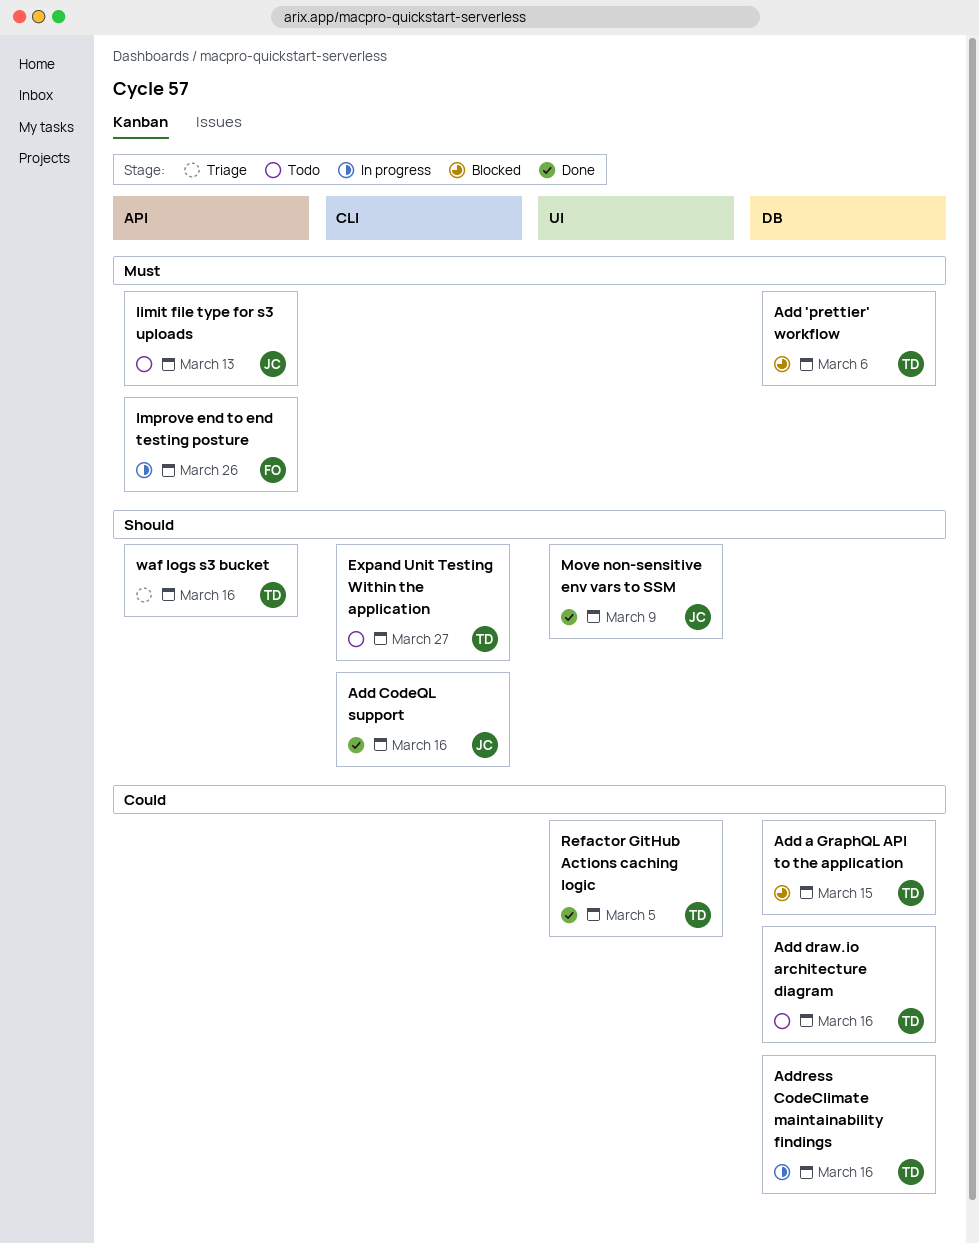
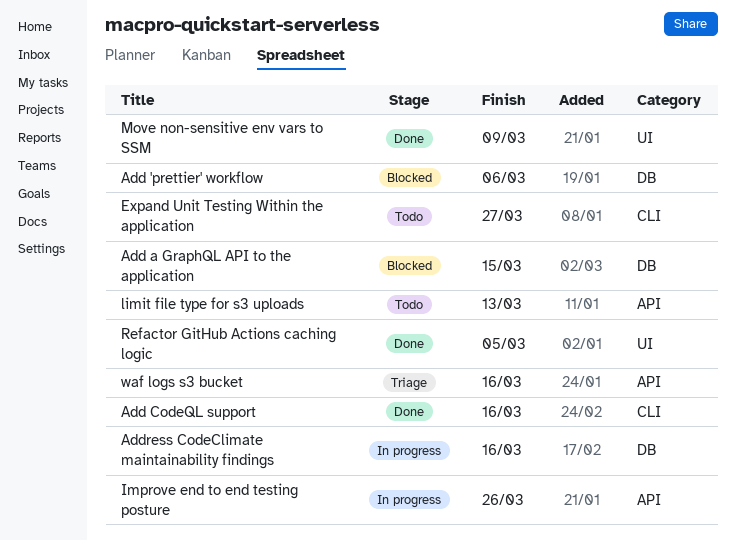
Add draw.io architecture diagram: present -> none

